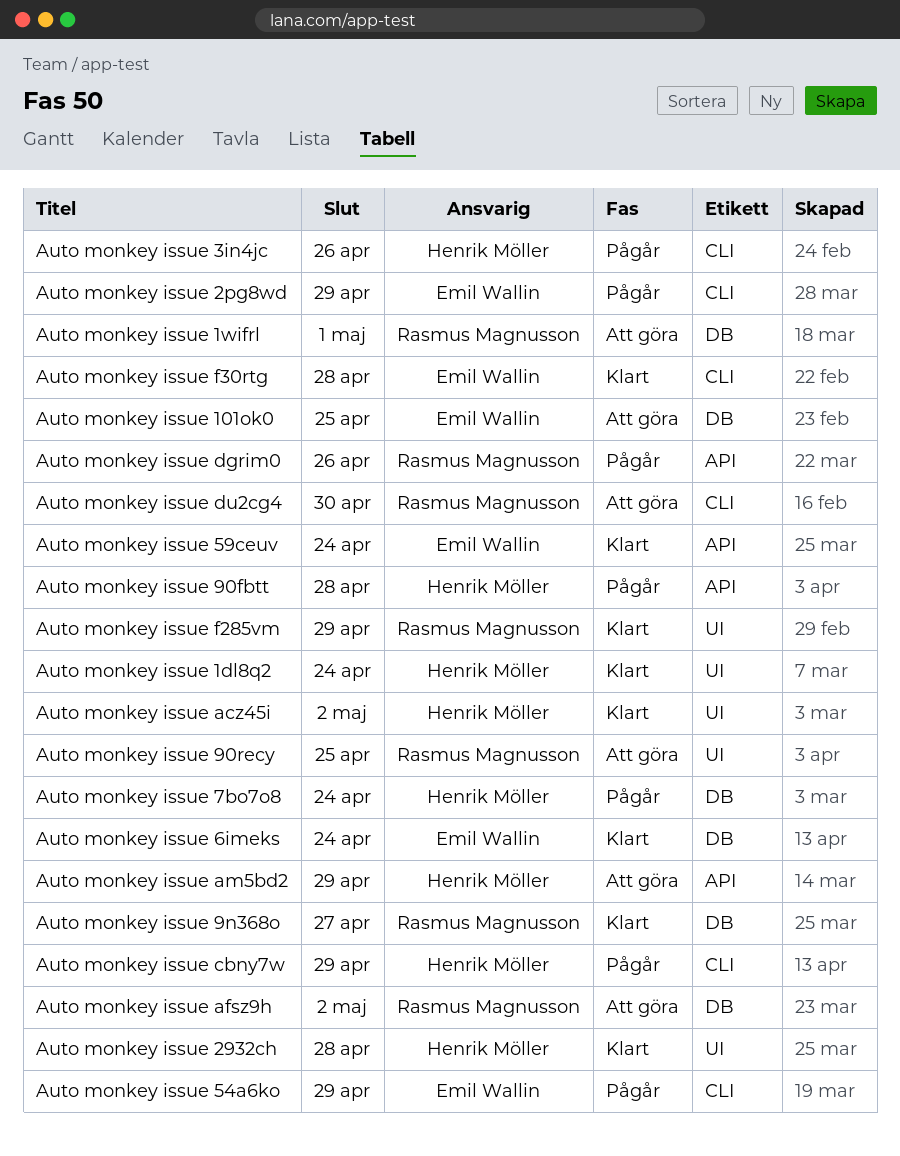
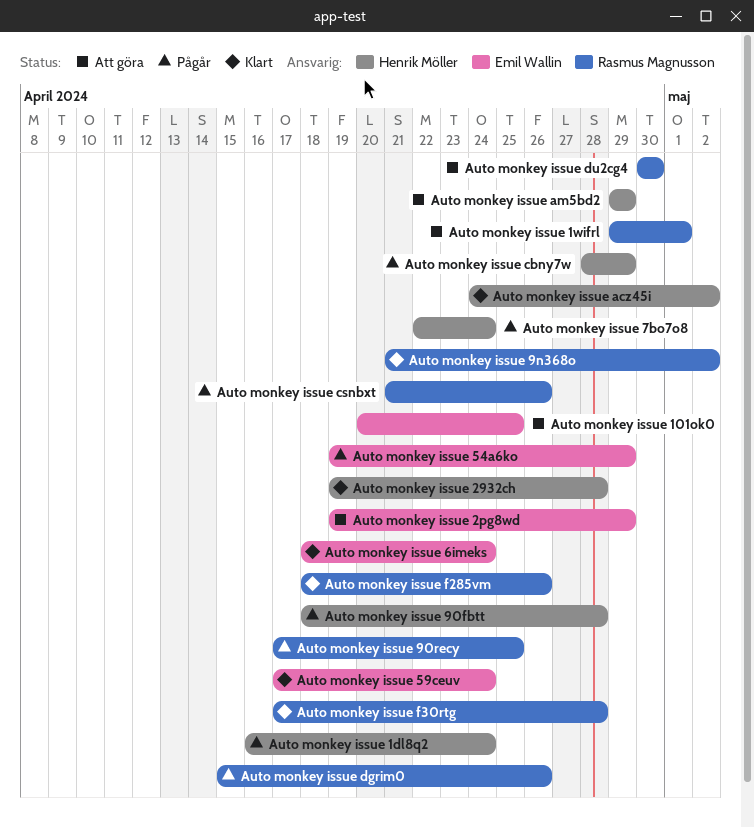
Auto monkey issue 1dl8q2, status: Klart -> Pågår
Auto monkey issue 2pg8wd, status: Pågår -> Att göra
Auto monkey issue 3in4jc: present -> none
Auto monkey issue 90recy, status: Att göra -> Pågår
Auto monkey issue 9n368o, due: Apr 27 -> May 2
Auto monkey issue afsz9h: present -> none
Auto monkey issue csnbxt: none -> present
Auto monkey issue f285vm, due: Apr 29 -> Apr 26
Auto monkey issue f30rtg, owner: Emil Wallin -> Rasmus Magnusson

